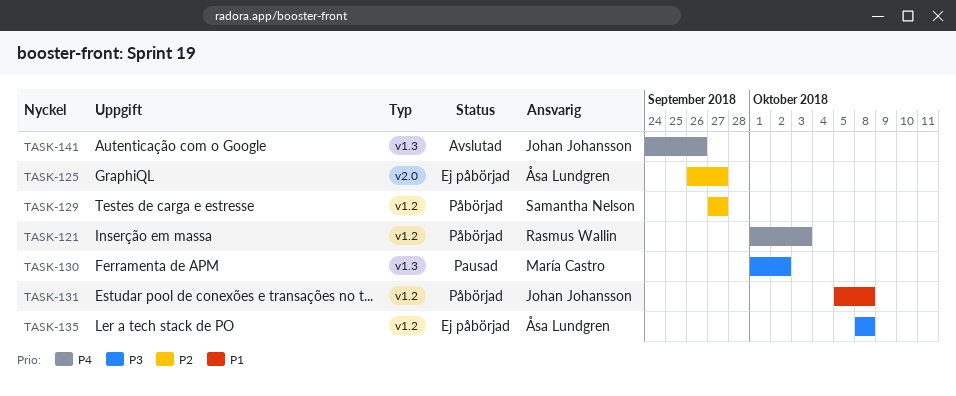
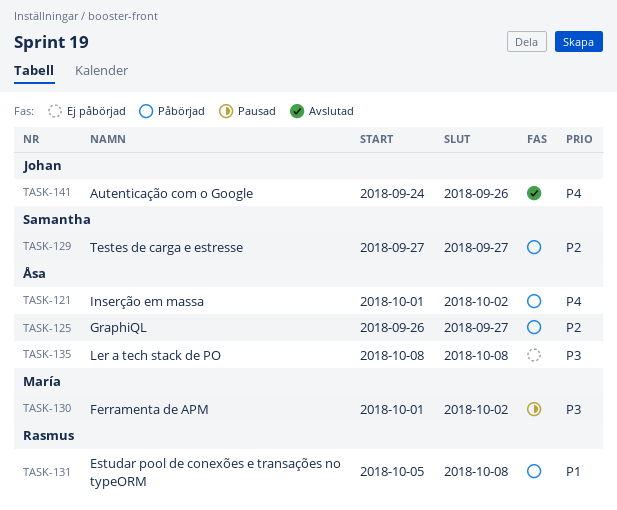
TASK-121, owner: Rasmus Wallin -> Åsa Lundgren
TASK-121, due: Oct 3 -> Oct 2
TASK-125, status: Ej påbörjad -> Påbörjad
TASK-131, owner: Johan Johansson -> Rasmus Wallin

